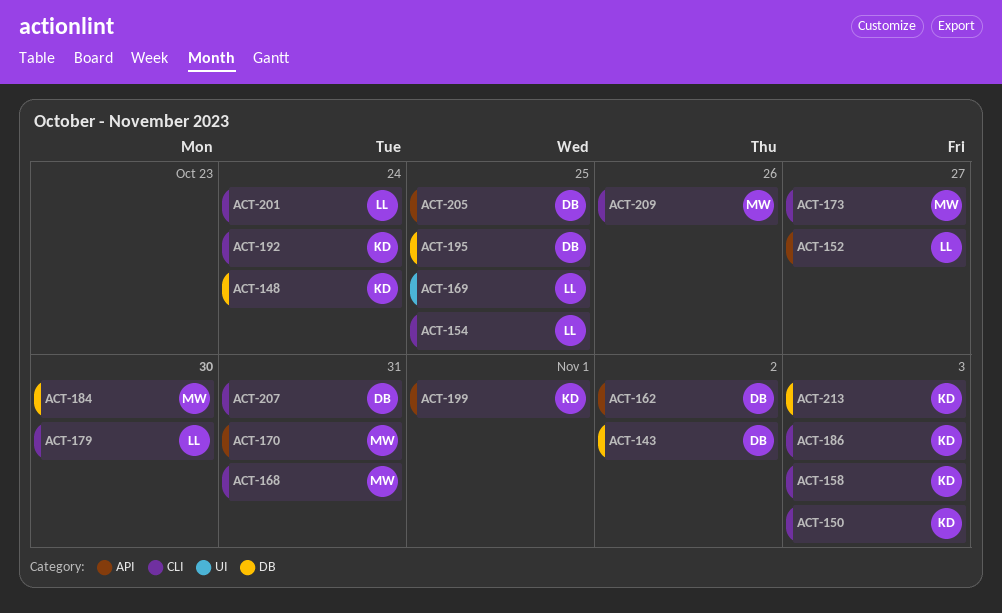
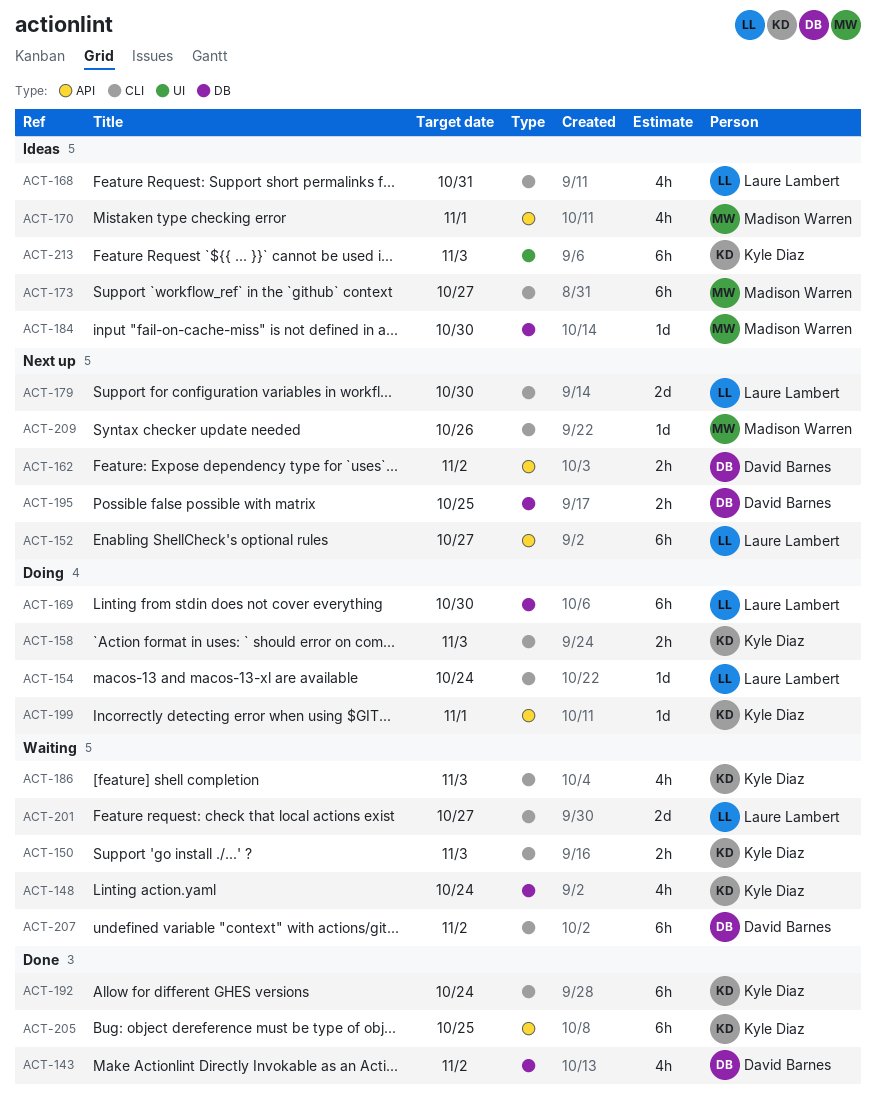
ACT-154, due: Oct 25 -> Oct 24
ACT-168, owner: Madison Warren -> Laure Lambert
ACT-169, label: UI -> DB
ACT-169, due: Oct 25 -> Oct 30
ACT-170, due: Oct 31 -> Nov 1
ACT-201, due: Oct 24 -> Oct 27
ACT-205, owner: David Barnes -> Kyle Diaz
ACT-207, due: Oct 31 -> Nov 2
ACT-213, label: DB -> UI

